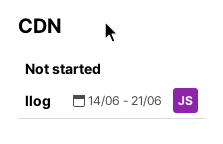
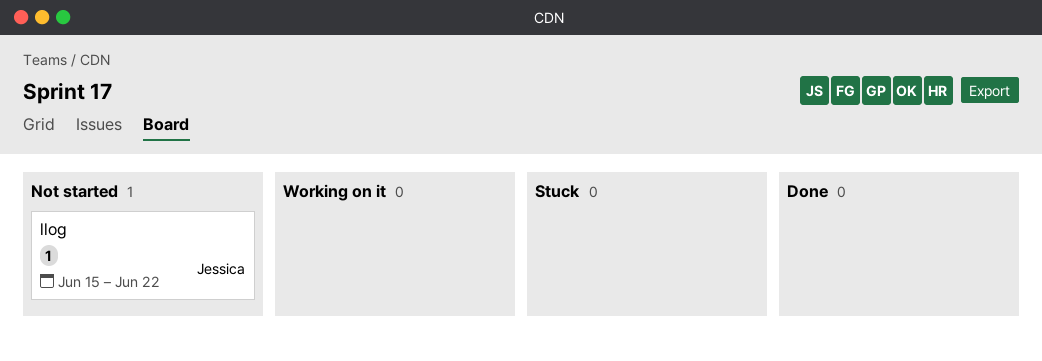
llog, start: Jun 14 -> Jun 15
llog, due: Jun 21 -> Jun 22

